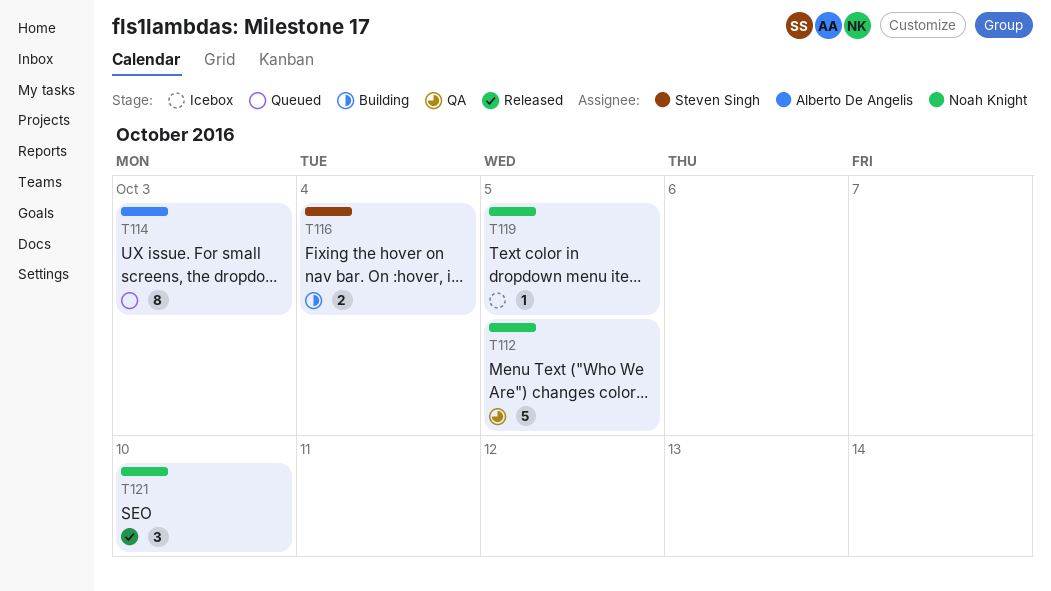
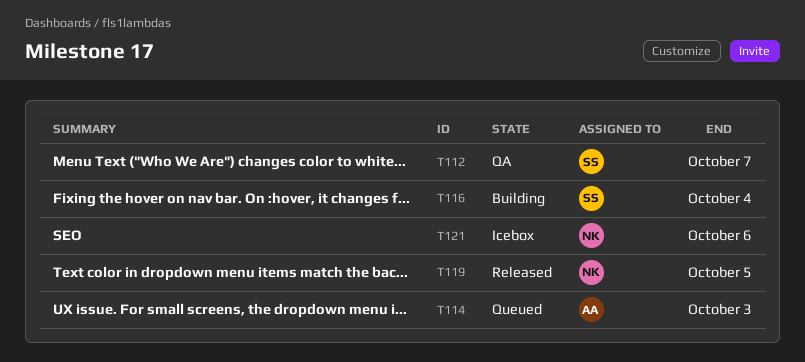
T112, owner: Noah Knight -> Steven Singh
T112, due: Oct 5 -> Oct 7
T119, status: Icebox -> Released
T121, status: Released -> Icebox
T121, due: Oct 10 -> Oct 6

